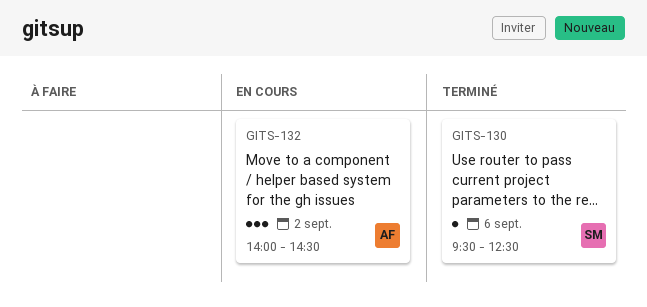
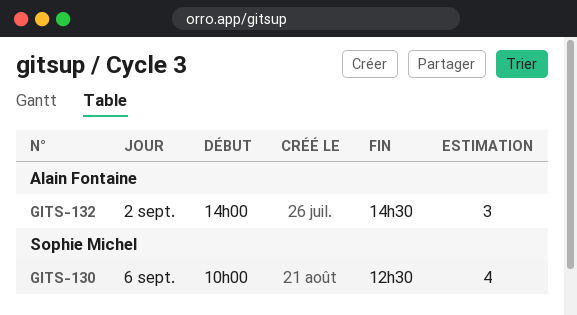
GITS-130, estimate: 1 -> 4
GITS-130, begins: 09:30 -> 10:00

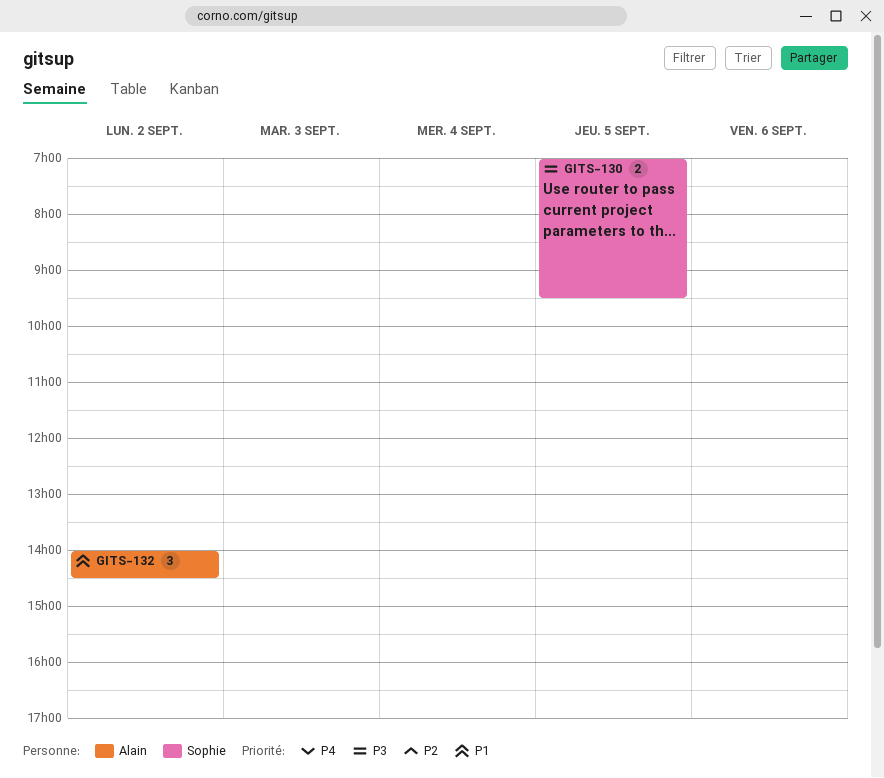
GITS-130, estimate: 4 -> 2
GITS-130, day: Sep 6 -> Sep 5
GITS-130, begins: 10:00 -> 07:00
GITS-130, ends: 12:30 -> 09:30

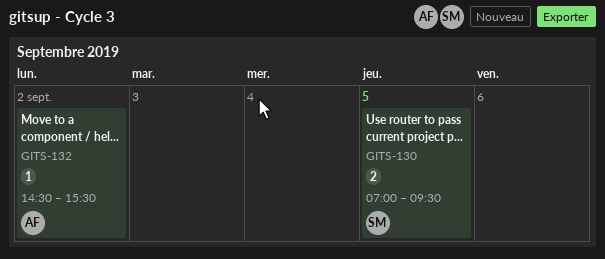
GITS-132, estimate: 3 -> 1
GITS-132, begins: 14:00 -> 14:30
GITS-132, ends: 14:30 -> 15:30

